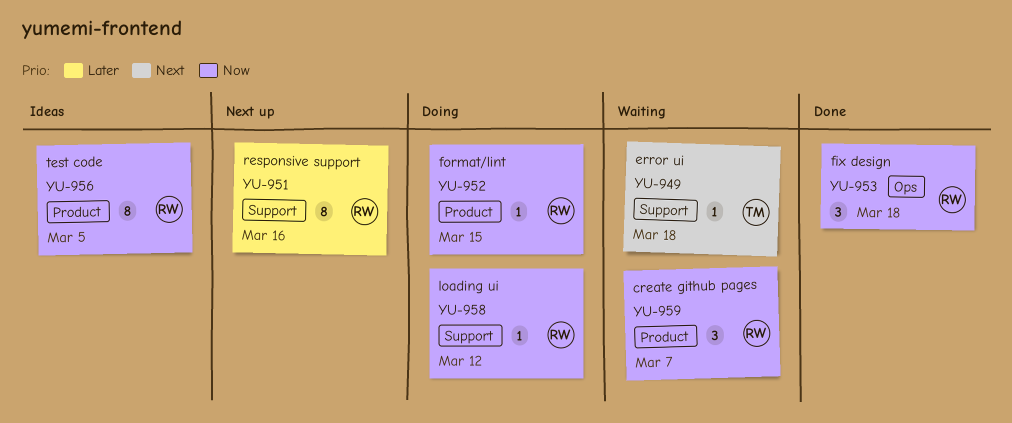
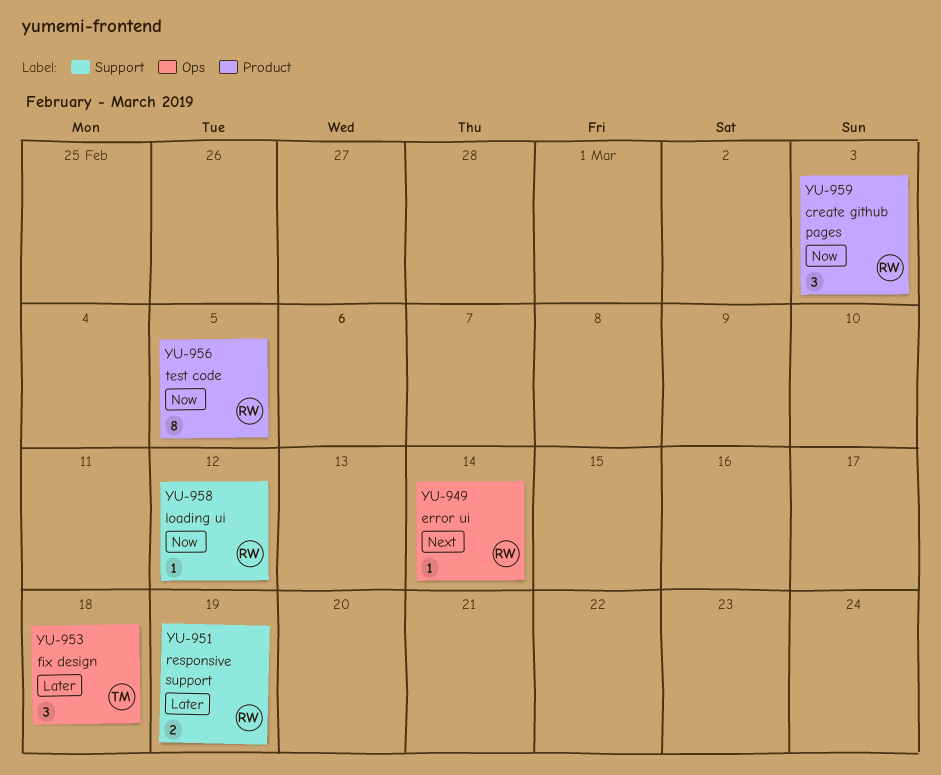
YU-949, owner: TM -> RW
YU-949, label: Support -> Ops
YU-949, due: Mar 18 -> Mar 14
YU-951, estimate: 8 -> 2
YU-951, due: Mar 16 -> Mar 19
YU-952: present -> none
YU-953, owner: RW -> TM
YU-953, priority: Now -> Later
YU-959, due: Mar 7 -> Mar 3

